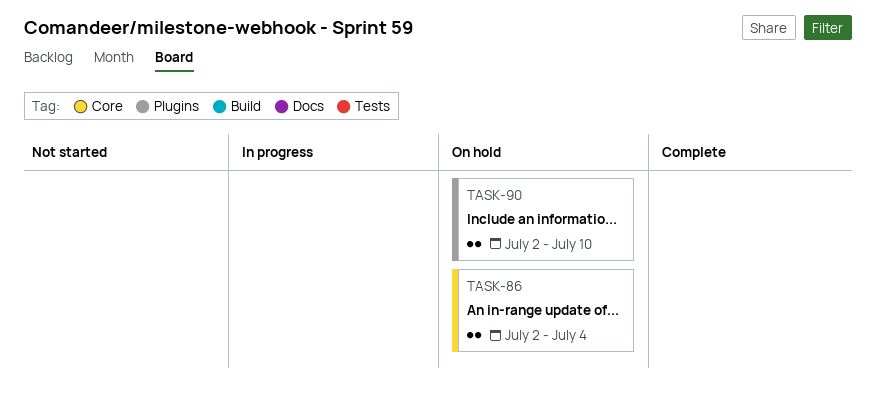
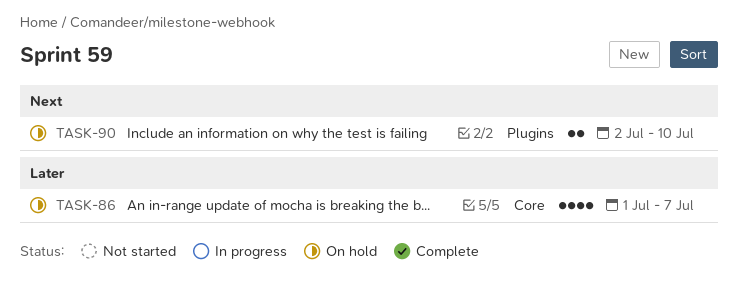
TASK-86, estimate: 2 -> 4
TASK-86, start: Jul 2 -> Jul 1
TASK-86, due: Jul 4 -> Jul 7

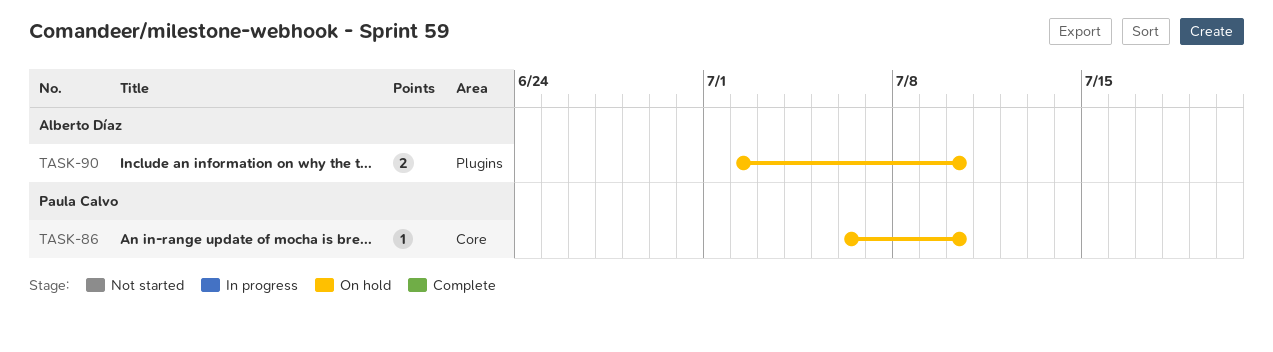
TASK-86, estimate: 4 -> 1
TASK-86, start: Jul 1 -> Jul 6
TASK-86, due: Jul 7 -> Jul 10

